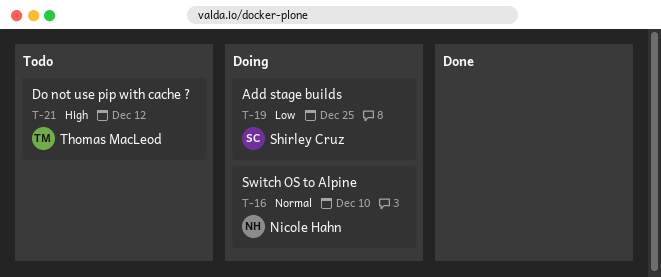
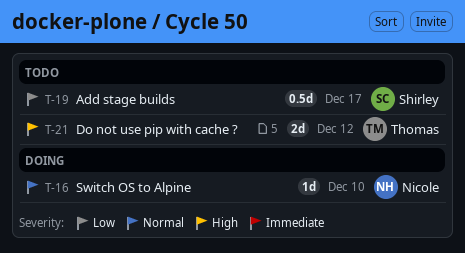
T-19, status: Doing -> Todo
T-19, due: Dec 25 -> Dec 17

